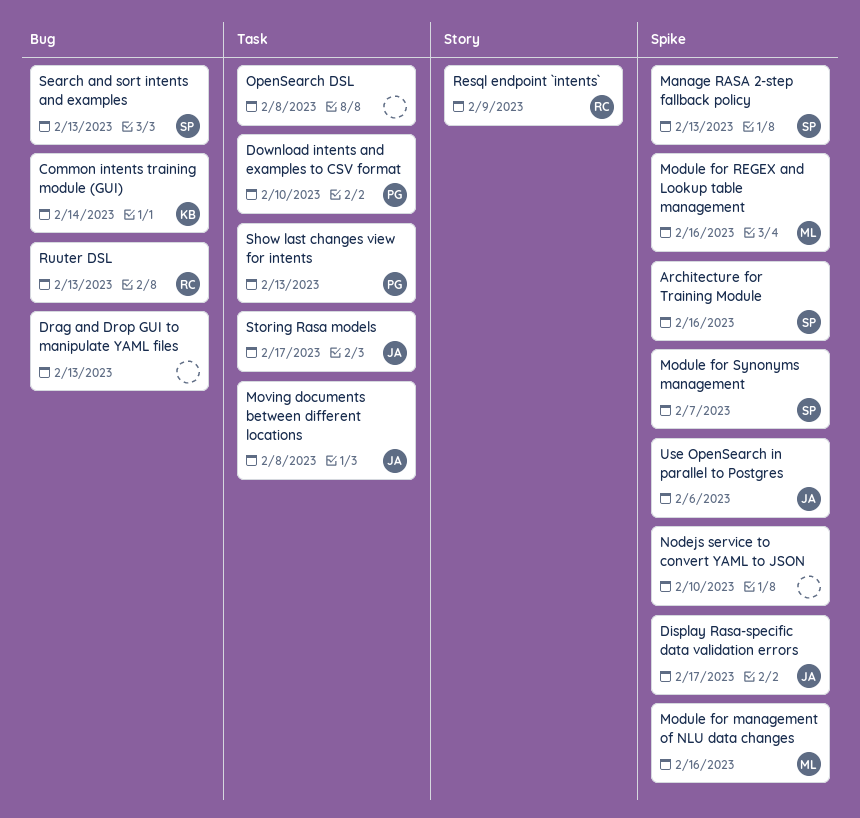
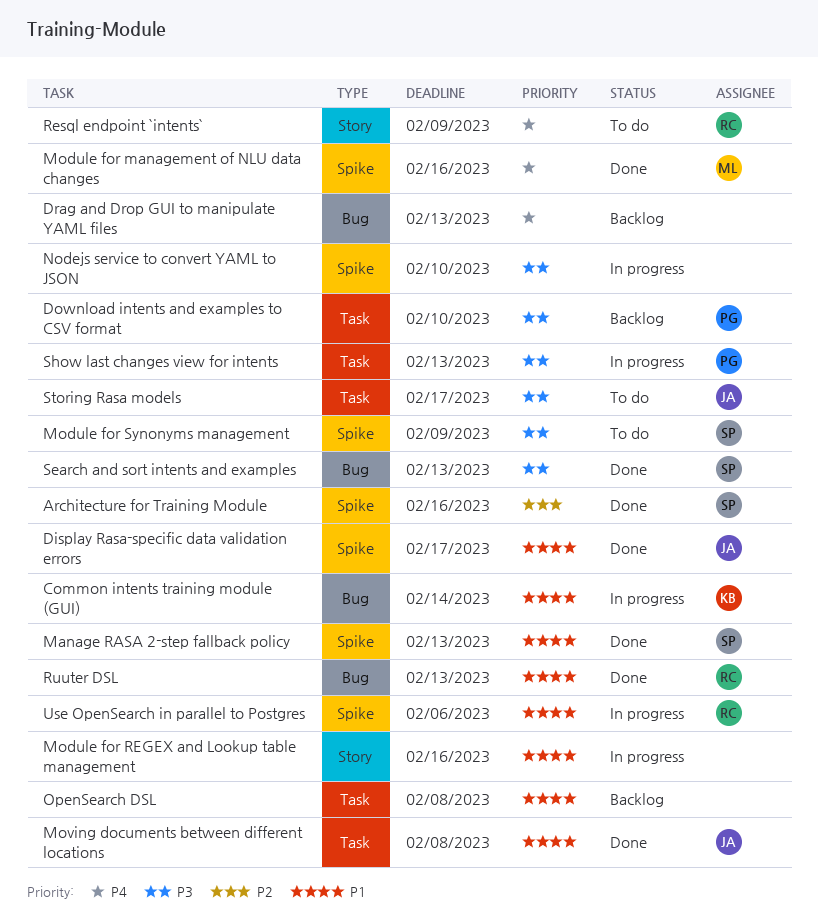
Module for REGEX and Lookup table management, owner: ML -> none
Module for REGEX and Lookup table management, label: Spike -> Story
Module for Synonyms management, due: Feb 7 -> Feb 9
Use OpenSearch in parallel to Postgres, owner: JA -> RC

